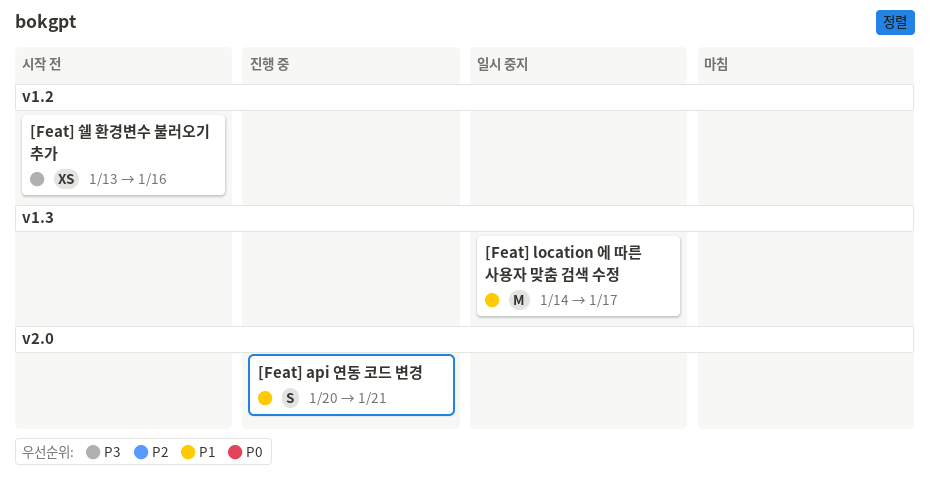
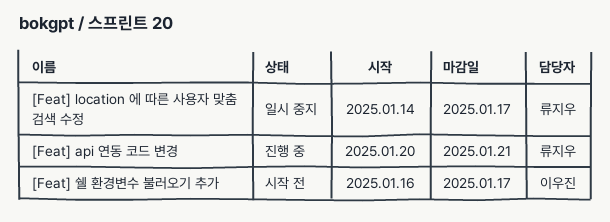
[Feat] 쉘 환경변수 불러오기 추가, start: Jan 13 -> Jan 16
[Feat] 쉘 환경변수 불러오기 추가, due: Jan 16 -> Jan 17

